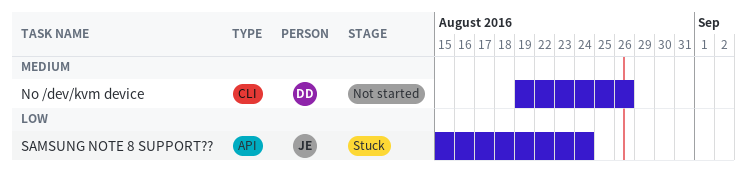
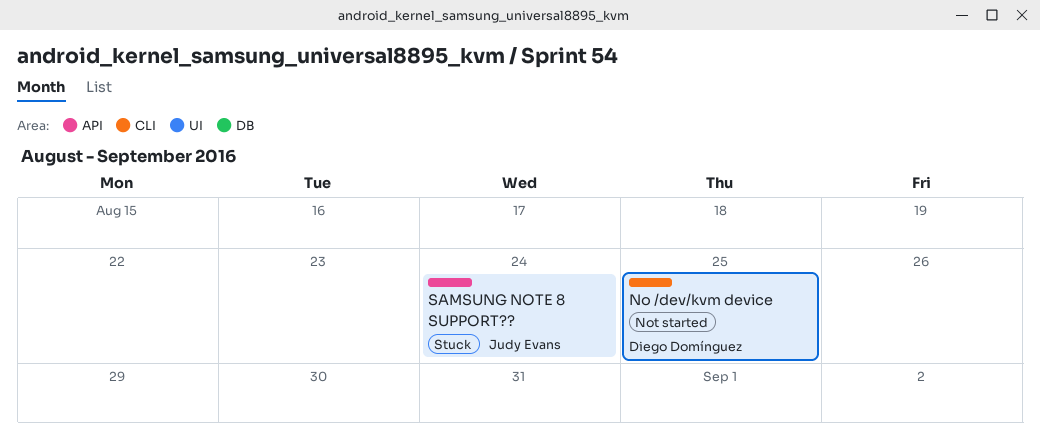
No /dev/kvm device, due: Aug 26 -> Aug 25

